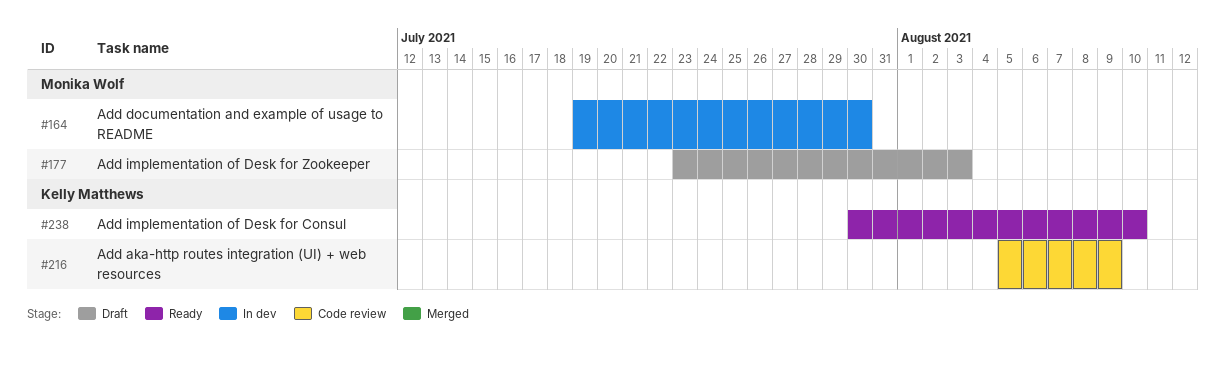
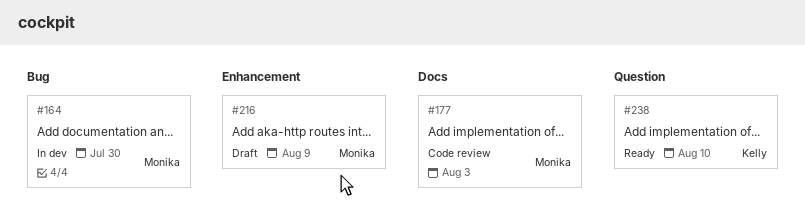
#177, status: Draft -> Code review
#216, status: Code review -> Draft
#216, owner: Kelly Matthews -> Monika Wolf

